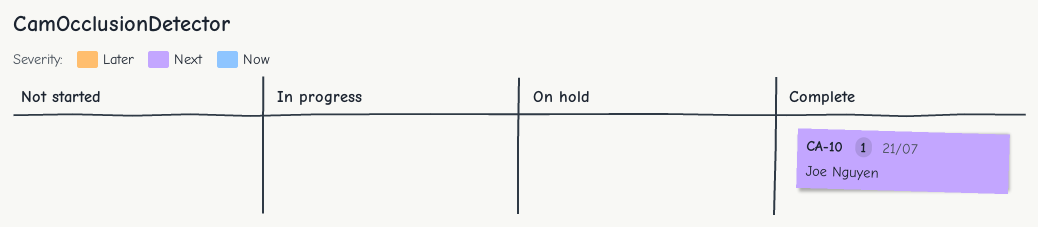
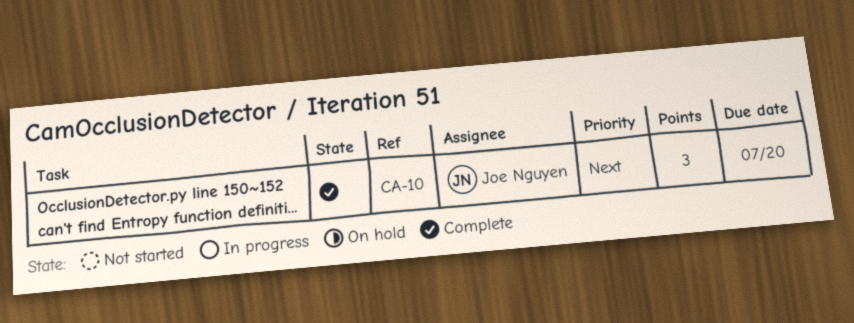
CA-10, estimate: 1 -> 3
CA-10, due: Jul 21 -> Jul 20

